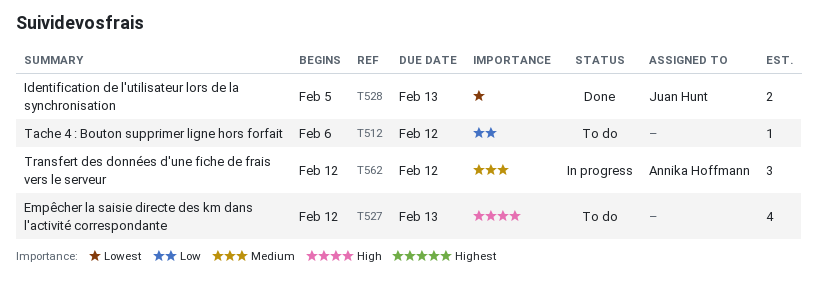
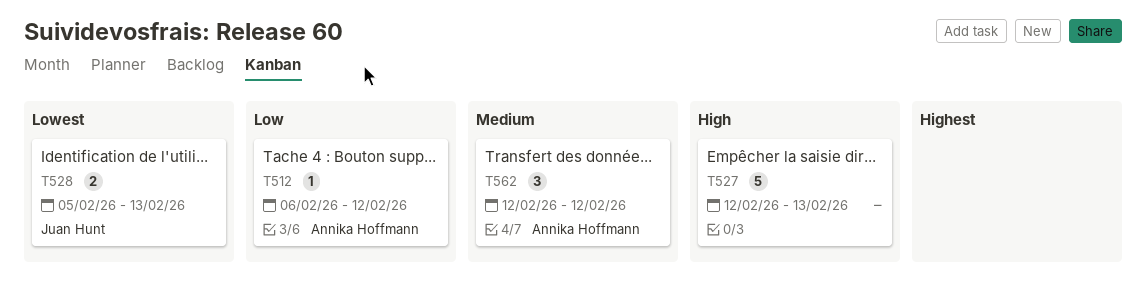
T512, owner: none -> Annika Hoffmann
T527, estimate: 4 -> 5

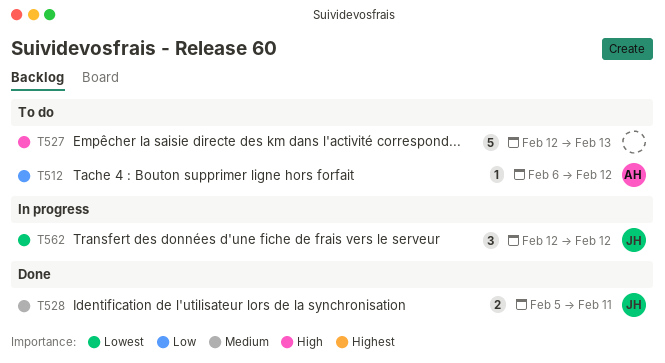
T528, priority: Lowest -> Medium
T528, due: Feb 13 -> Feb 11
T562, owner: Annika Hoffmann -> Juan Hunt
T562, priority: Medium -> Lowest

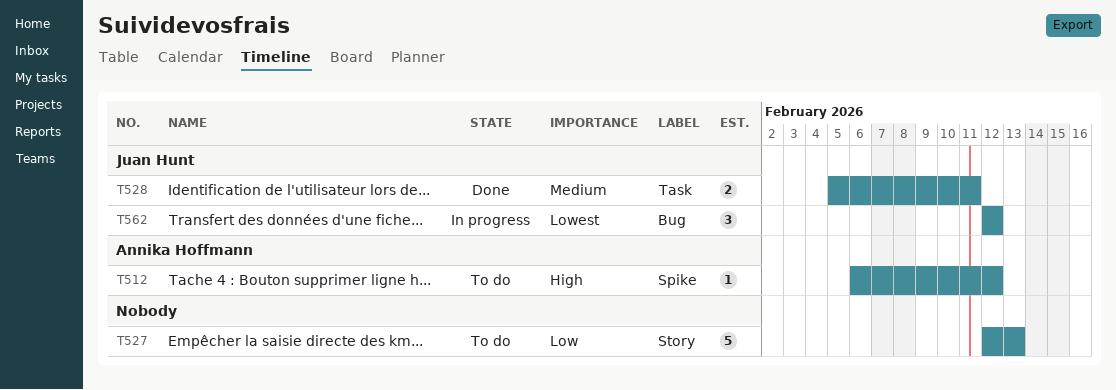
T512, priority: Low -> High
T527, priority: High -> Low

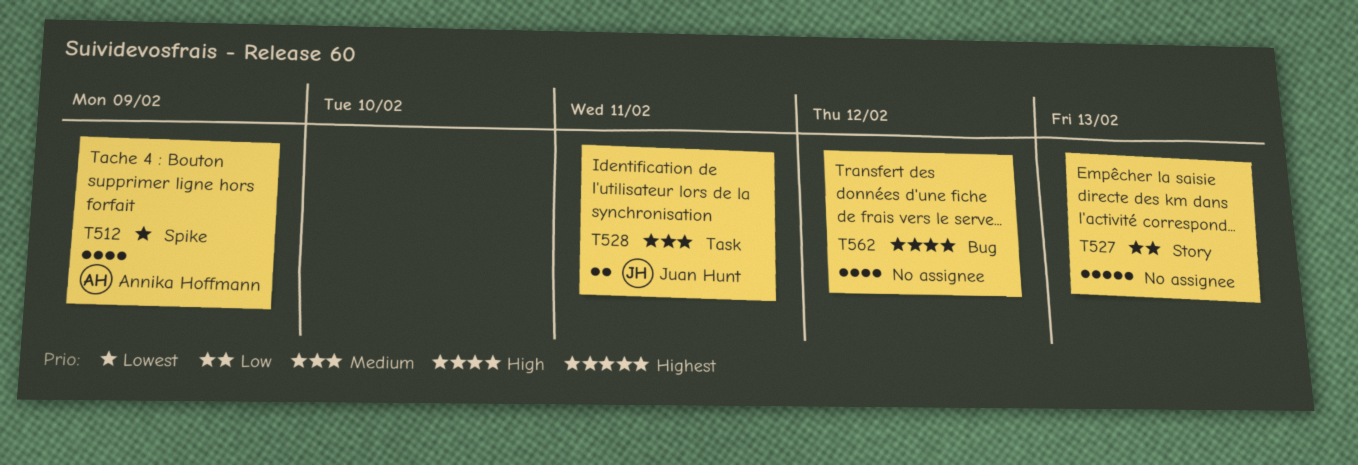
T512, priority: High -> Lowest
T512, estimate: 1 -> 4
T512, due: Feb 12 -> Feb 9
T562, owner: Juan Hunt -> none
T562, priority: Lowest -> High
T562, estimate: 3 -> 4

